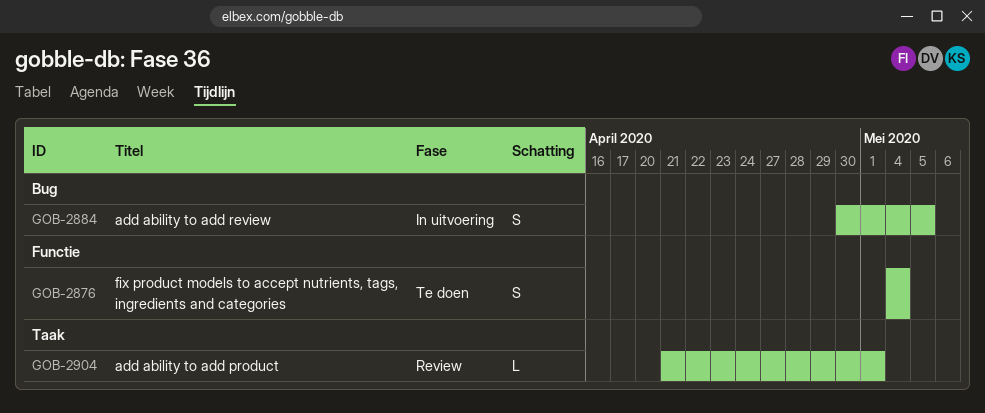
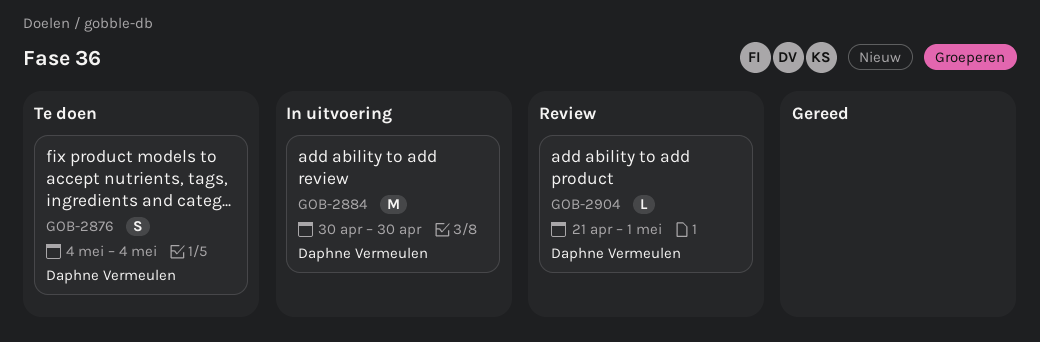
GOB-2884, estimate: S -> M
GOB-2884, due: May 5 -> Apr 30

